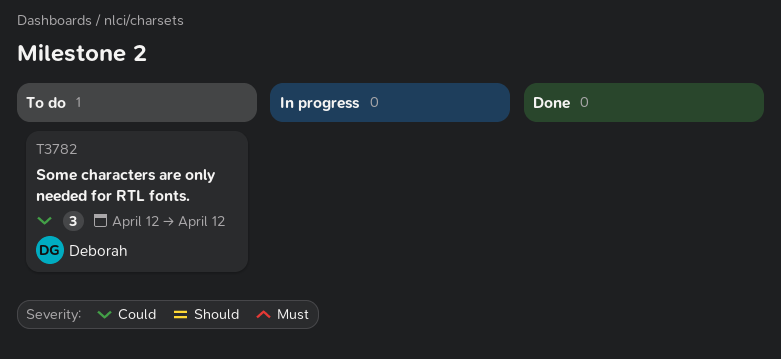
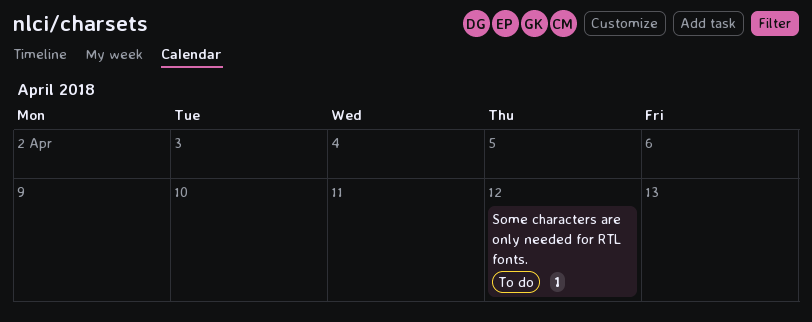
Some characters are only needed for RTL fonts., estimate: 3 -> 1

